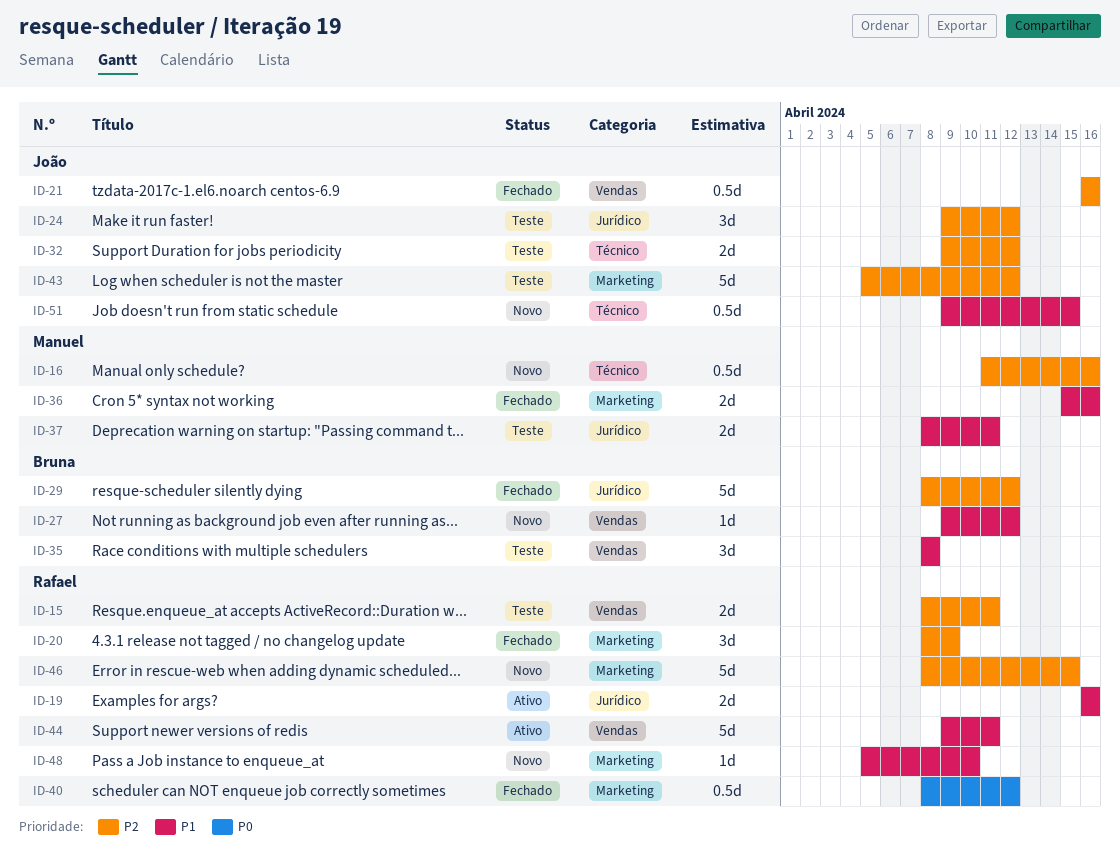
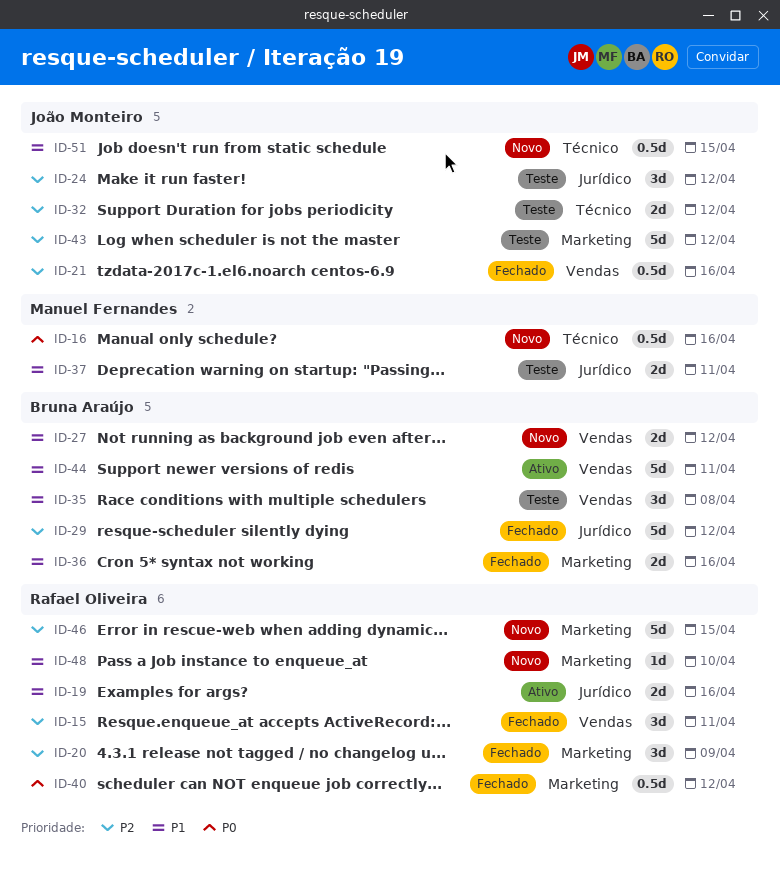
ID-15, status: Teste -> Fechado
ID-15, estimate: 2d -> 3d
ID-16, priority: P2 -> P0
ID-27, estimate: 1d -> 2d
ID-36, owner: Manuel Fernandes -> Bruna Araújo
ID-44, owner: Rafael Oliveira -> Bruna Araújo

